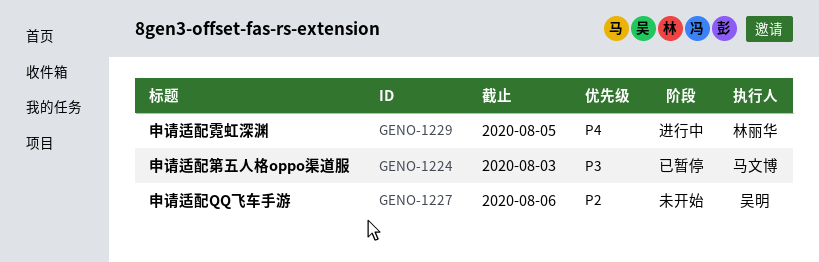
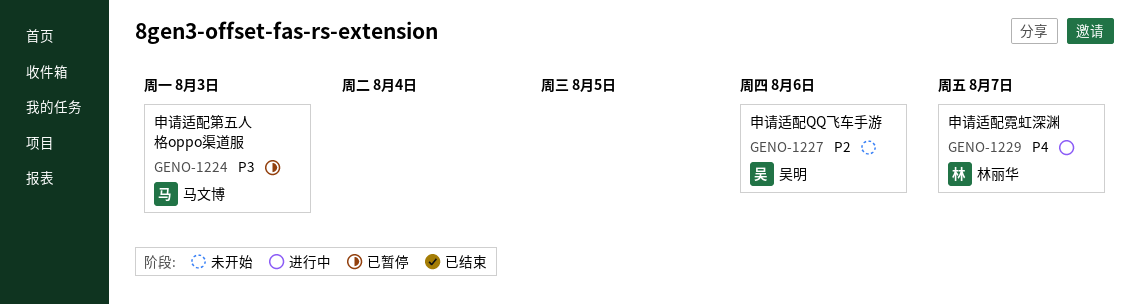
GENO-1229, due: Aug 5 -> Aug 7

